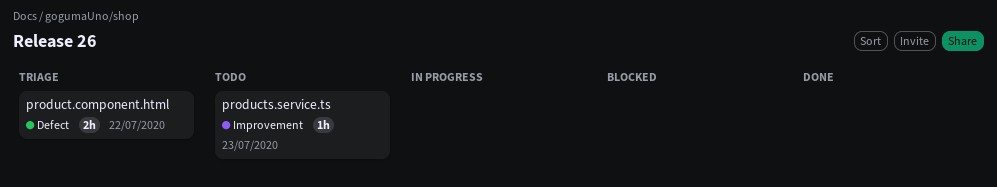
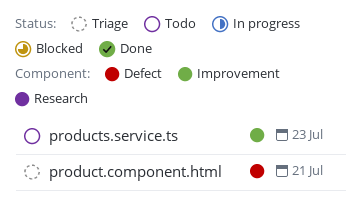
product.component.html, due: Jul 22 -> Jul 21

